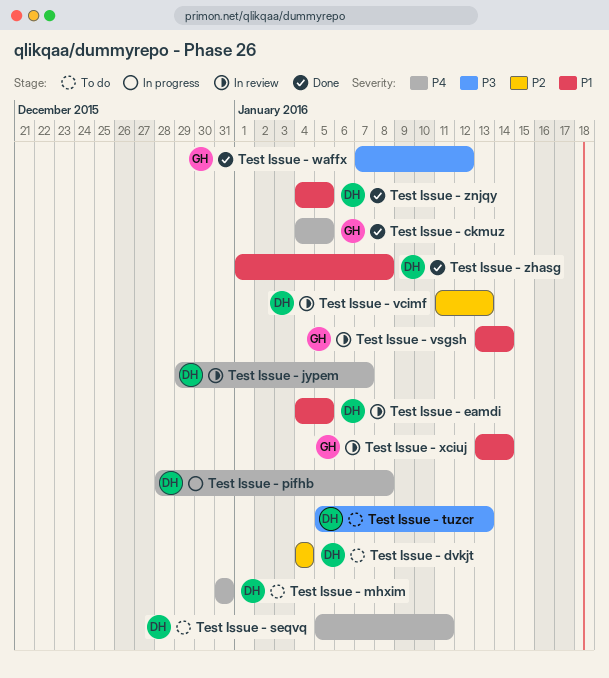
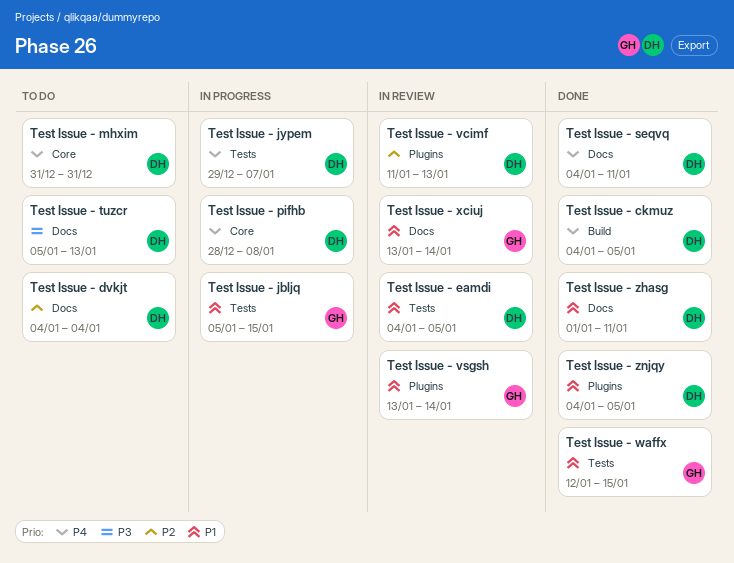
Test Issue - ckmuz, owner: GH -> DH
Test Issue - jbljq: none -> present
Test Issue - jypem, status: In review -> In progress
Test Issue - seqvq, status: To do -> Done
Test Issue - seqvq, start: Jan 5 -> Jan 4
Test Issue - waffx, priority: P3 -> P1
Test Issue - waffx, start: Jan 7 -> Jan 12
Test Issue - waffx, due: Jan 12 -> Jan 15
Test Issue - zhasg, due: Jan 8 -> Jan 11

